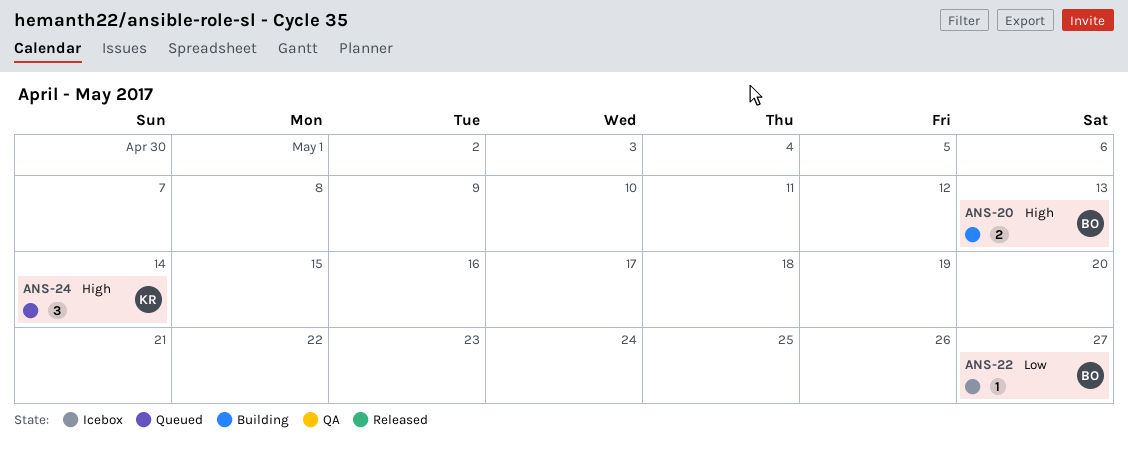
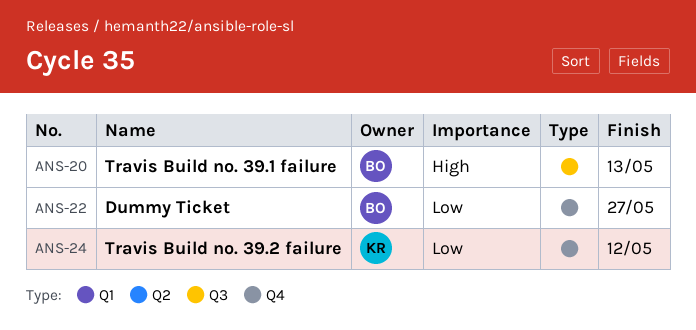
ANS-24, priority: High -> Low
ANS-24, due: May 14 -> May 12

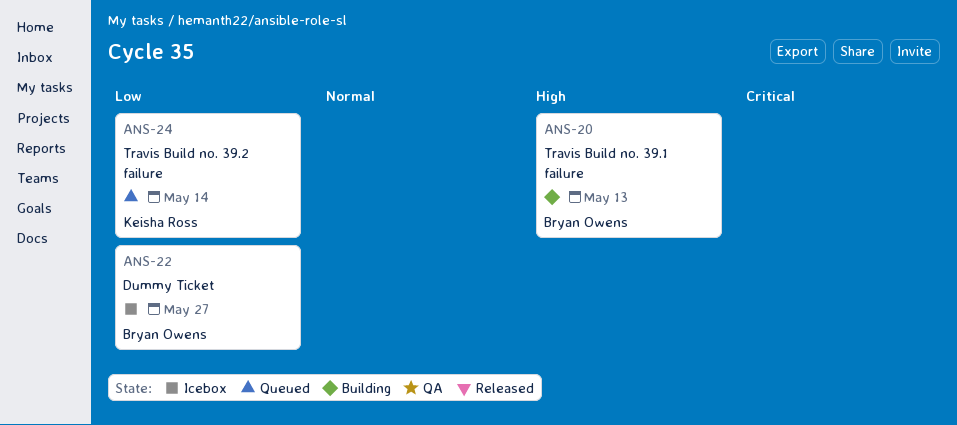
ANS-24, due: May 12 -> May 14

